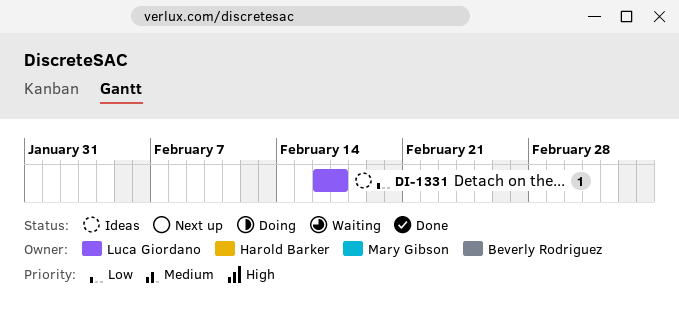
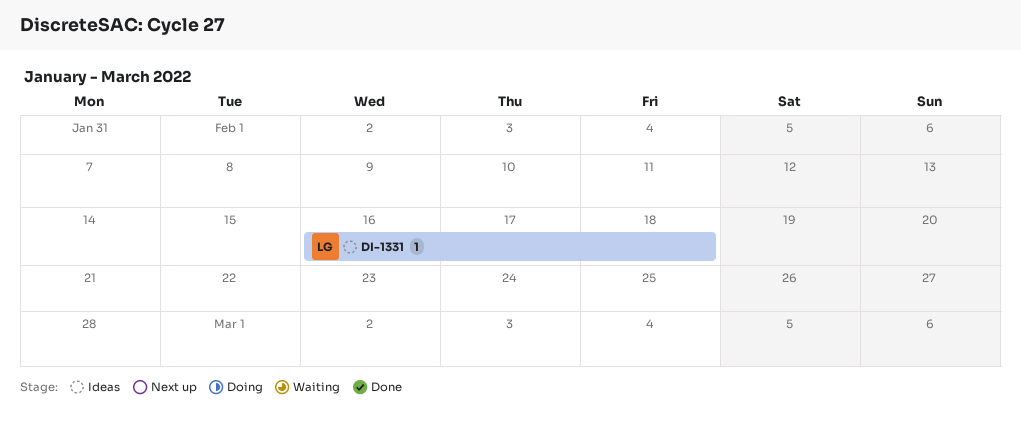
DI-1331, due: Feb 17 -> Feb 18

